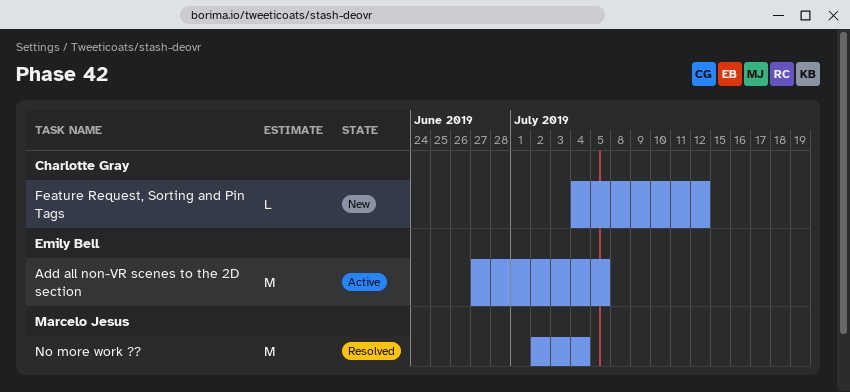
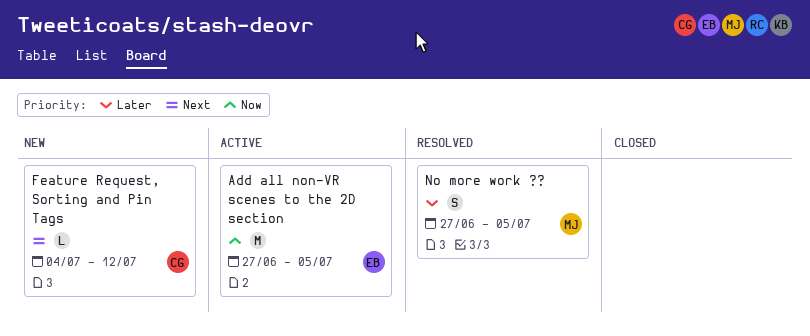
No more work ??, estimate: M -> S
No more work ??, start: Jul 2 -> Jun 27
No more work ??, due: Jul 4 -> Jul 5

